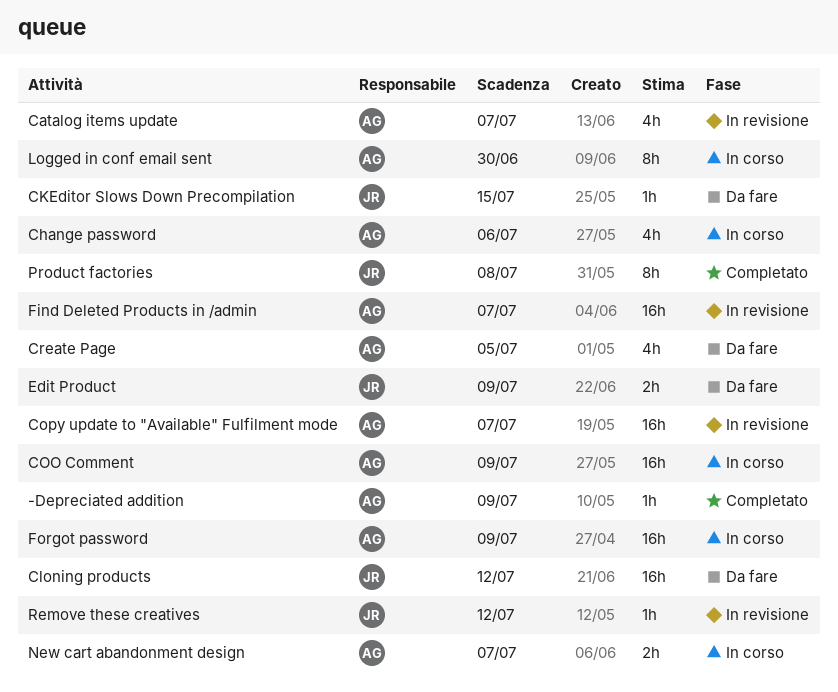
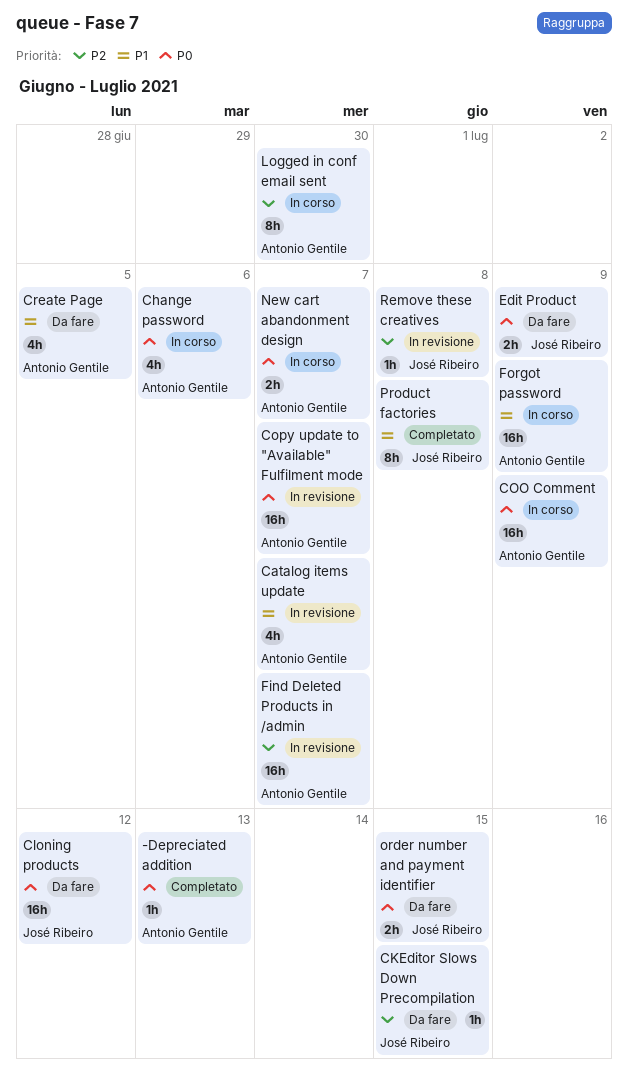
-Depreciated addition, due: Jul 9 -> Jul 13
order number and payment identifier: none -> present
Remove these creatives, due: Jul 12 -> Jul 8

